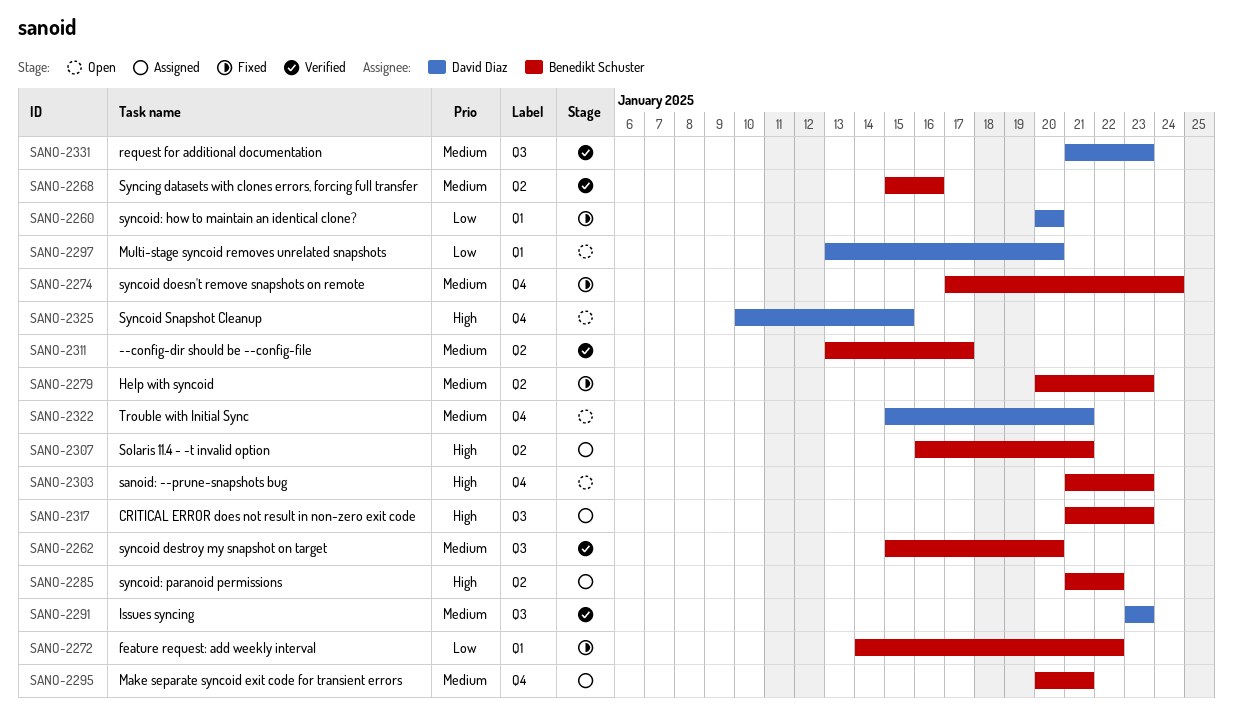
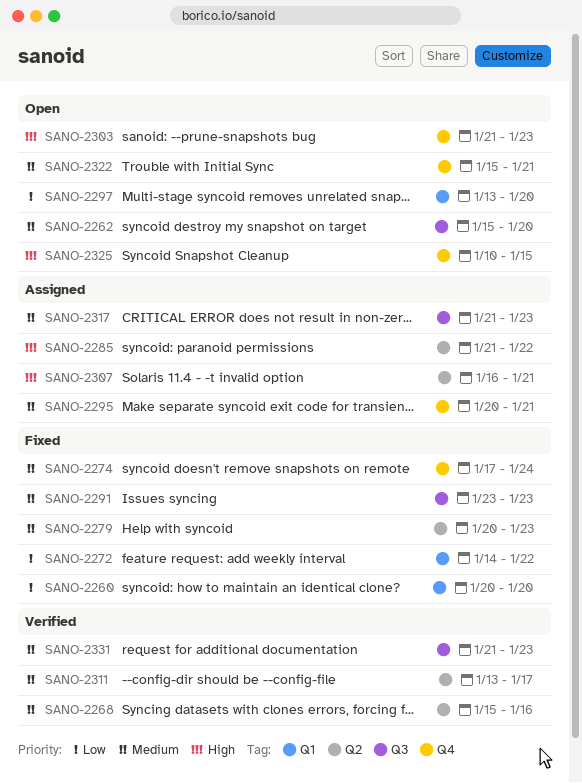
SANO-2262, status: Verified -> Open
SANO-2291, status: Verified -> Fixed
SANO-2317, priority: High -> Medium

